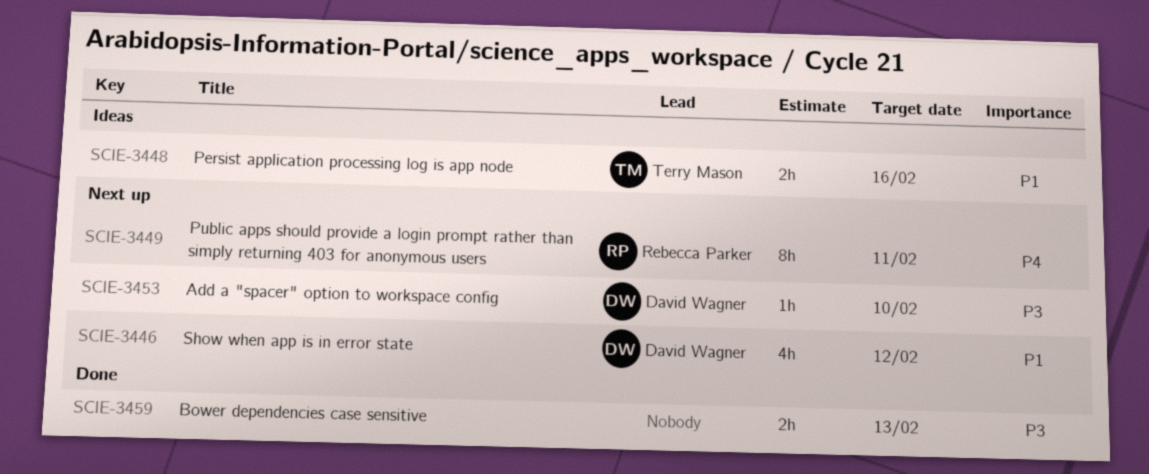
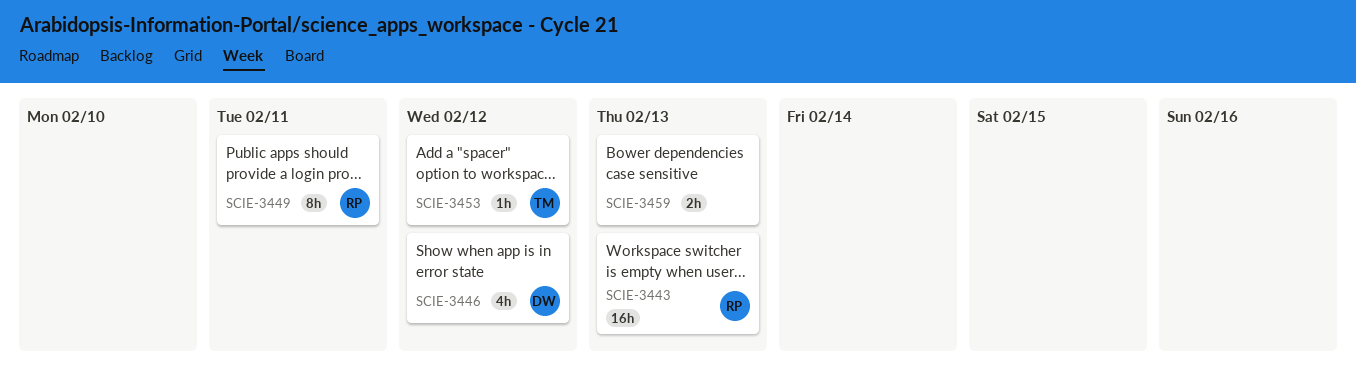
SCIE-3443: none -> present
SCIE-3448: present -> none
SCIE-3453, owner: David Wagner -> Terry Mason
SCIE-3453, due: Feb 10 -> Feb 12

